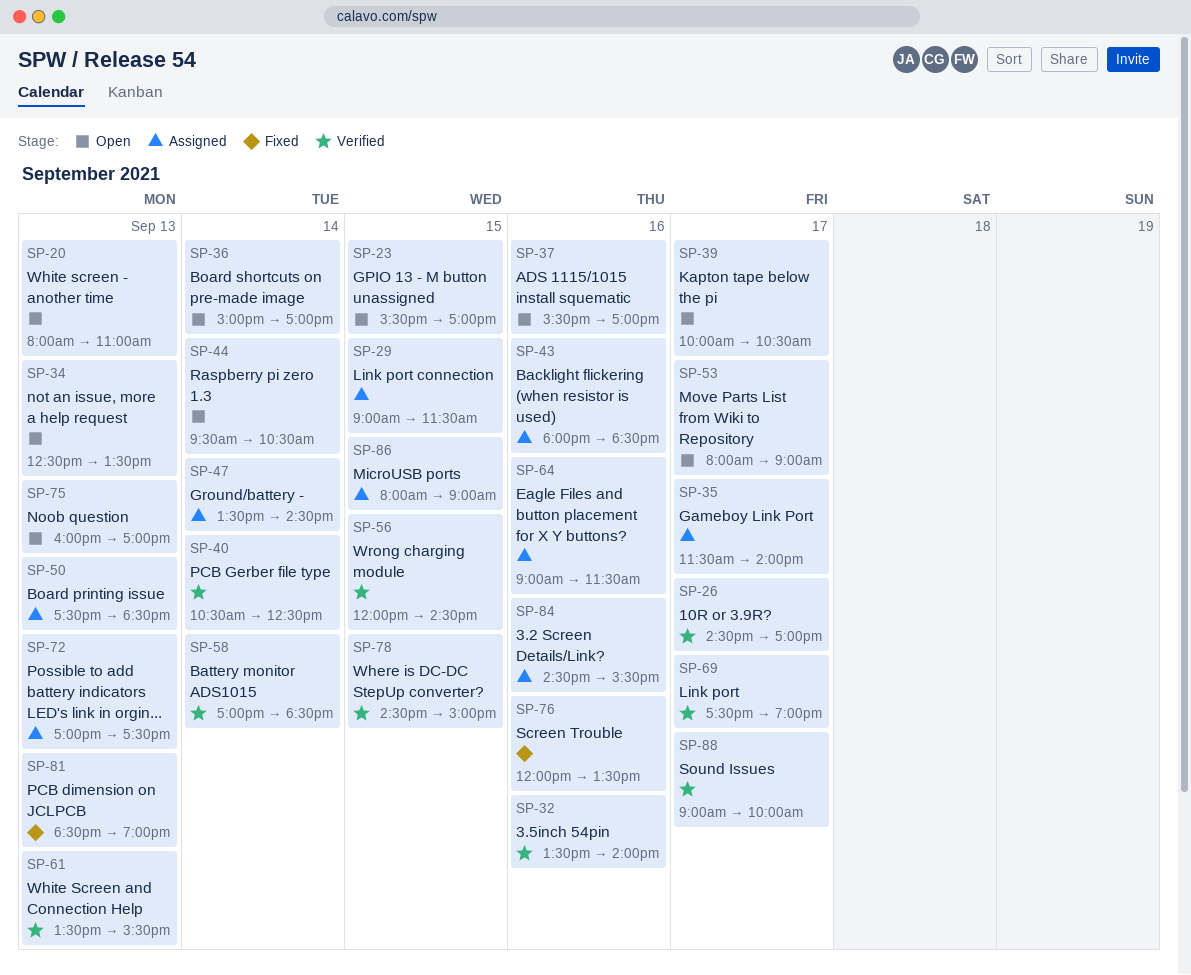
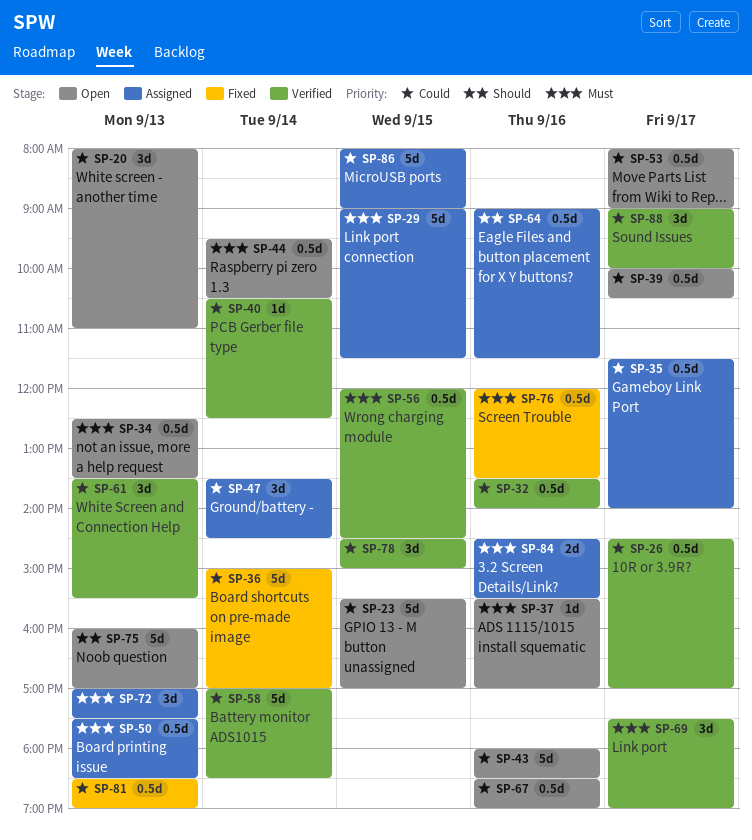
SP-36, status: Open -> Fixed
SP-43, status: Assigned -> Open
SP-67: none -> present

